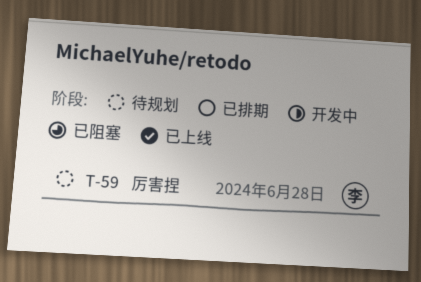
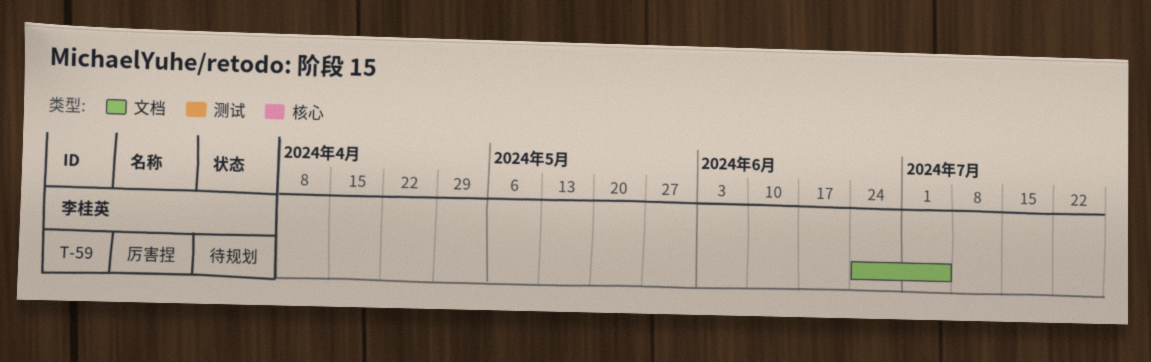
T-59, due: Jun 28 -> Jul 5

